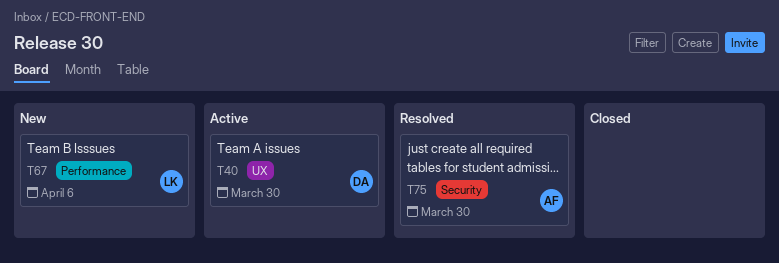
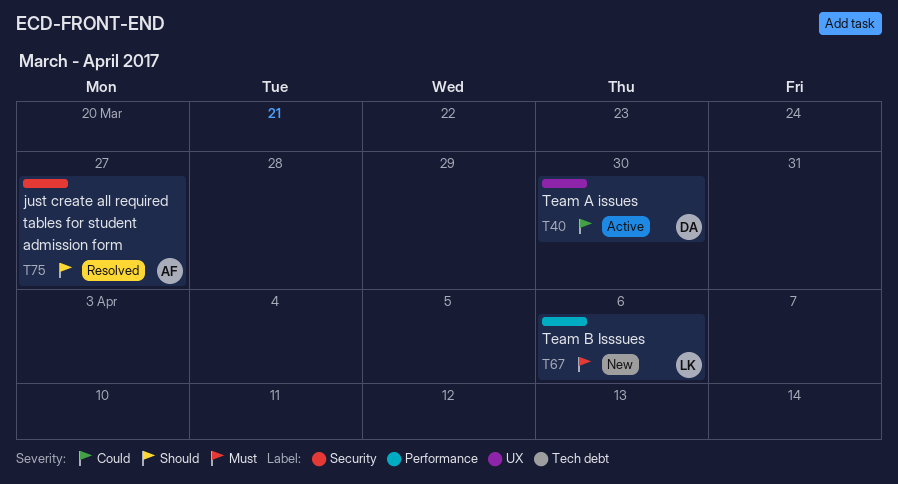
T75, due: Mar 30 -> Mar 27

